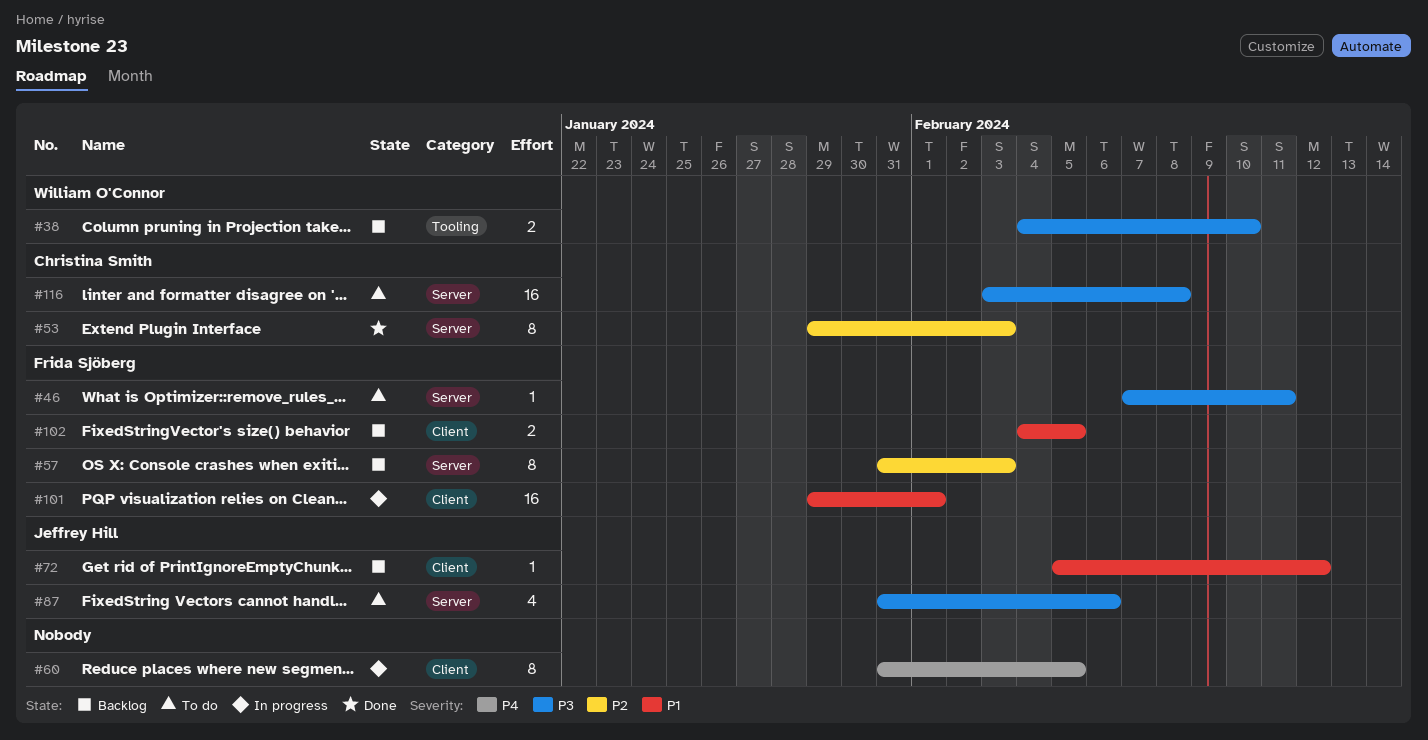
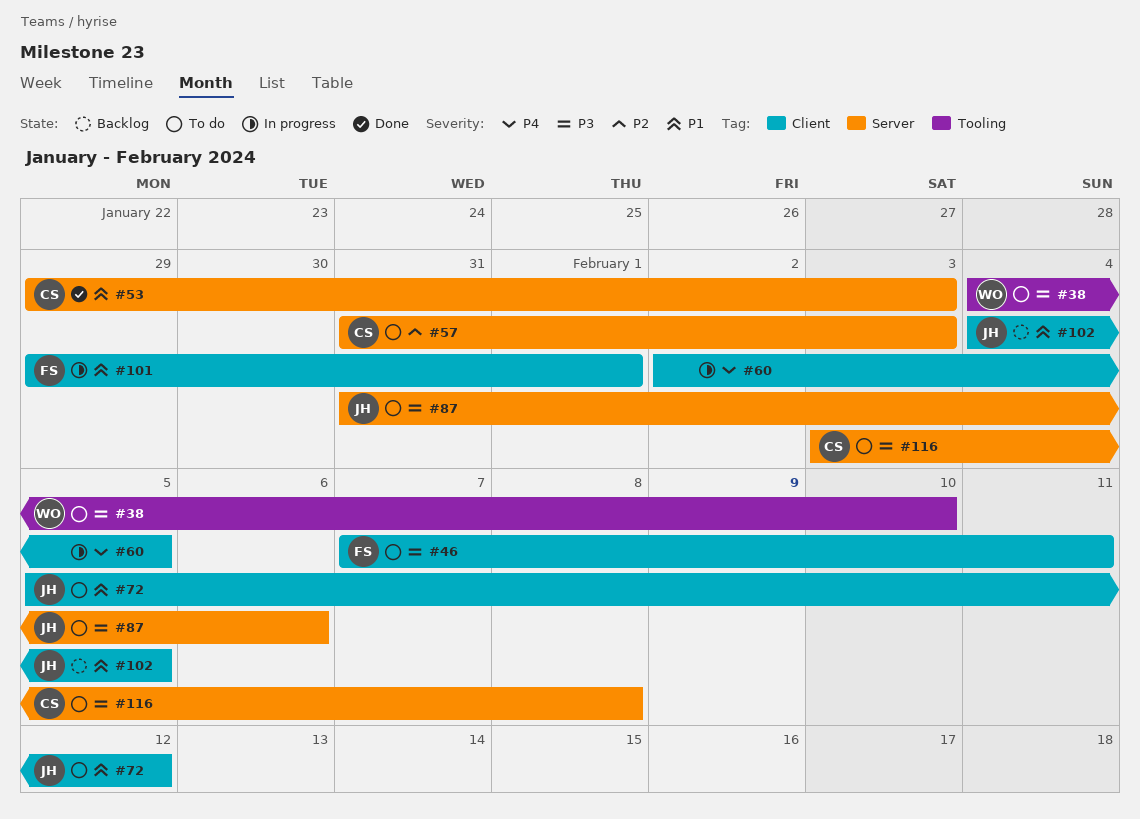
#38, status: Backlog -> To do
#46, label: Server -> Client
#53, priority: P2 -> P1
#57, status: Backlog -> To do
#57, owner: Frida Sjöberg -> Christina Smith
#60, start: Jan 31 -> Feb 2
#72, status: Backlog -> To do
#102, owner: Frida Sjöberg -> Jeffrey Hill

